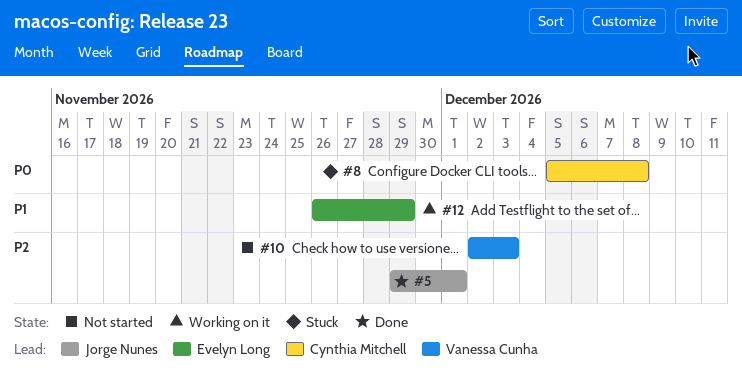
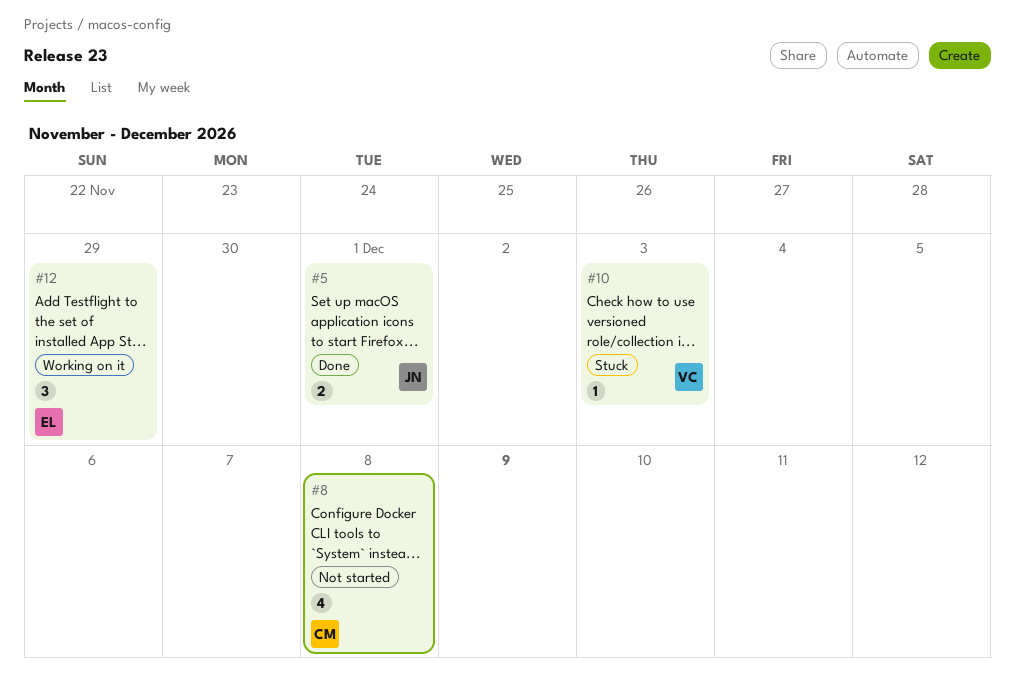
#8, status: Stuck -> Not started
#10, status: Not started -> Stuck

